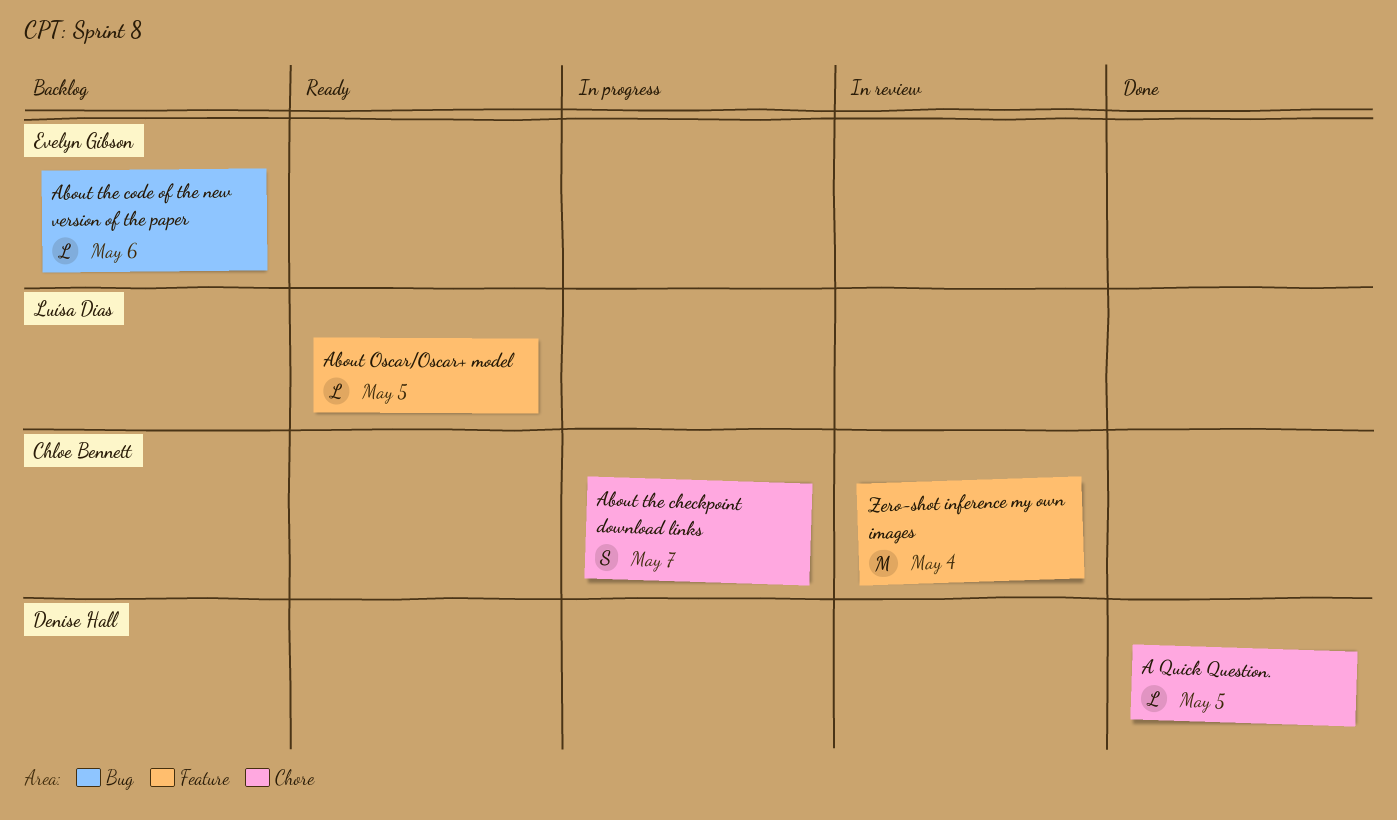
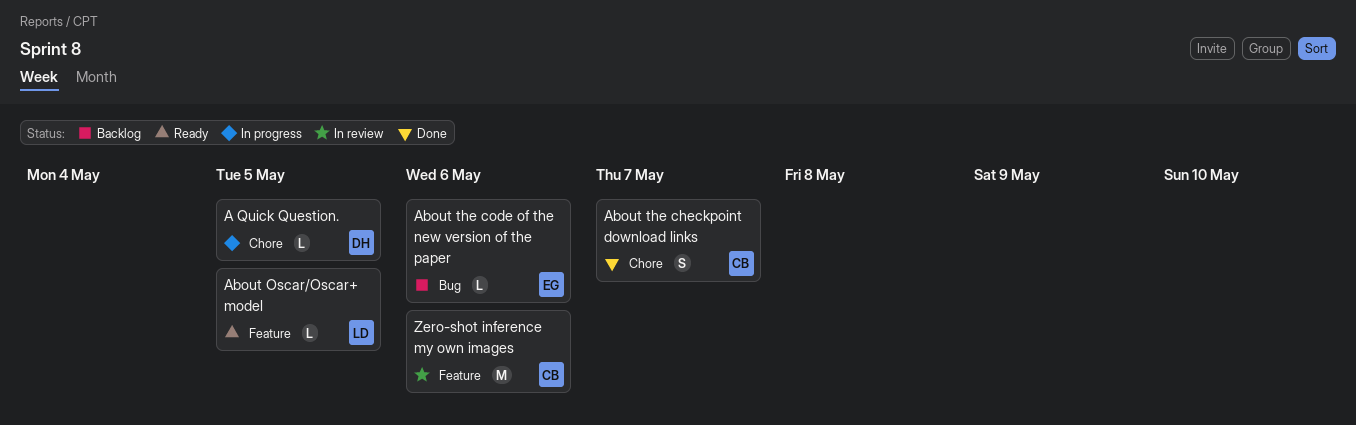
A Quick Question., status: Done -> In progress
About the checkpoint download links, status: In progress -> Done
Zero-shot inference my own images, due: May 4 -> May 6

